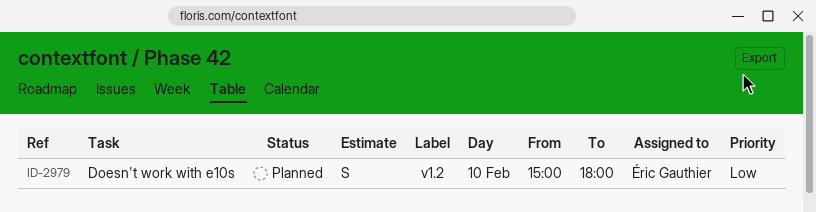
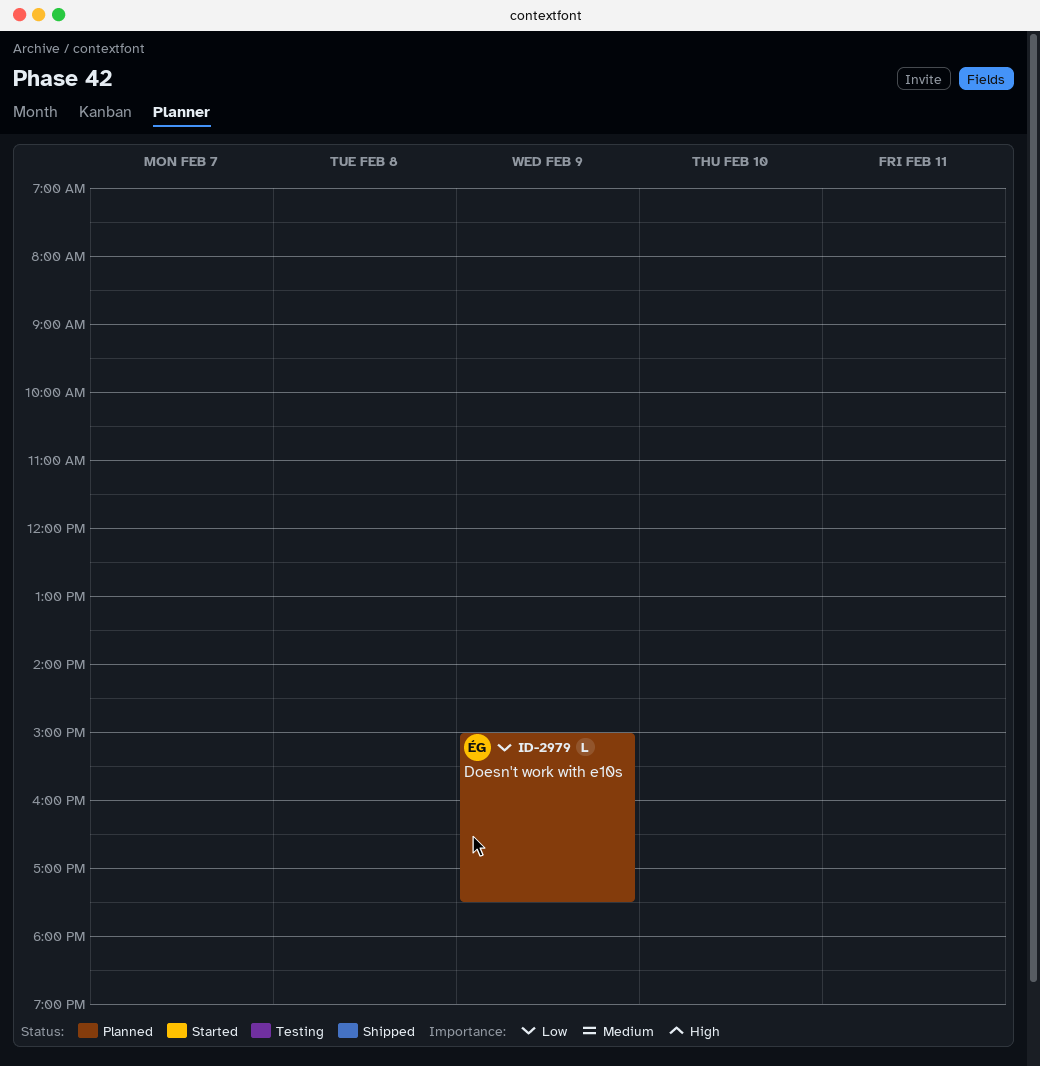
ID-2979, estimate: S -> L
ID-2979, day: Feb 10 -> Feb 9
ID-2979, ends: 18:00 -> 17:30

